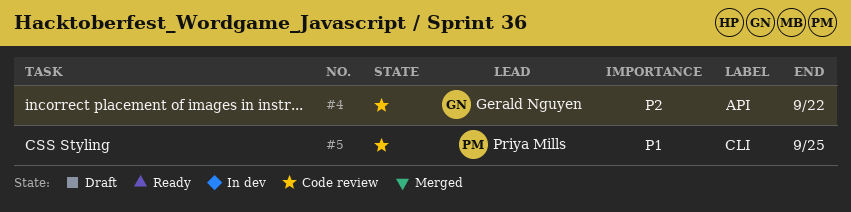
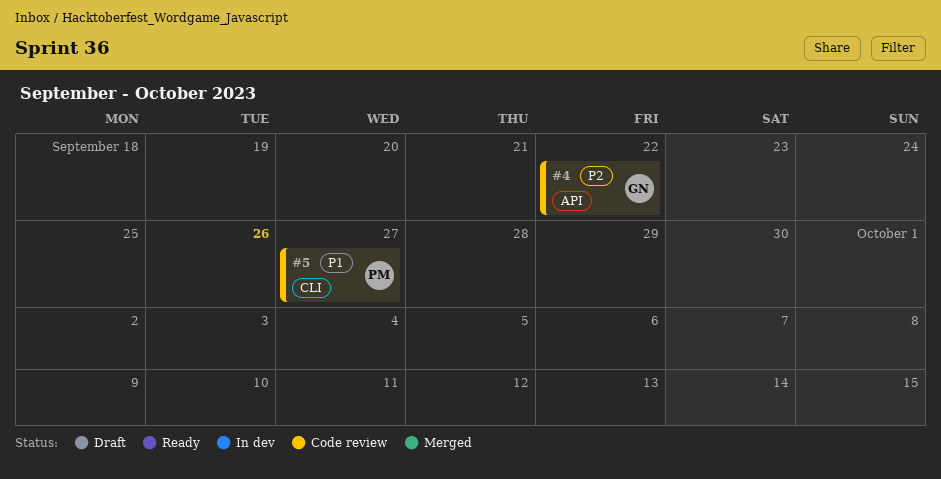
#5, due: Sep 25 -> Sep 27

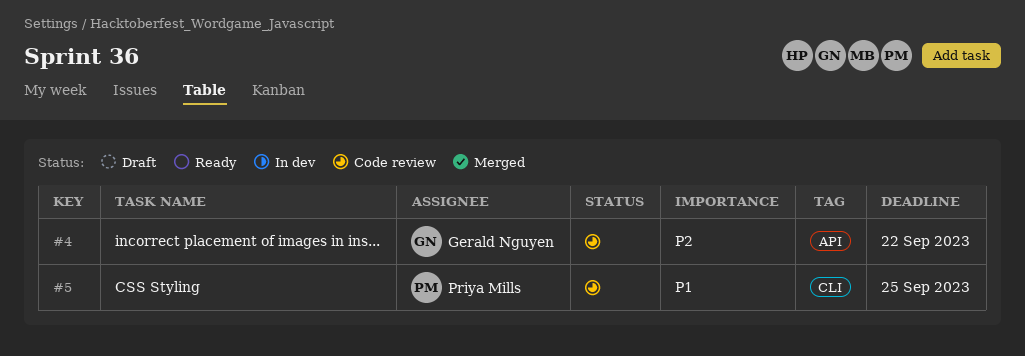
#5, due: Sep 27 -> Sep 25

